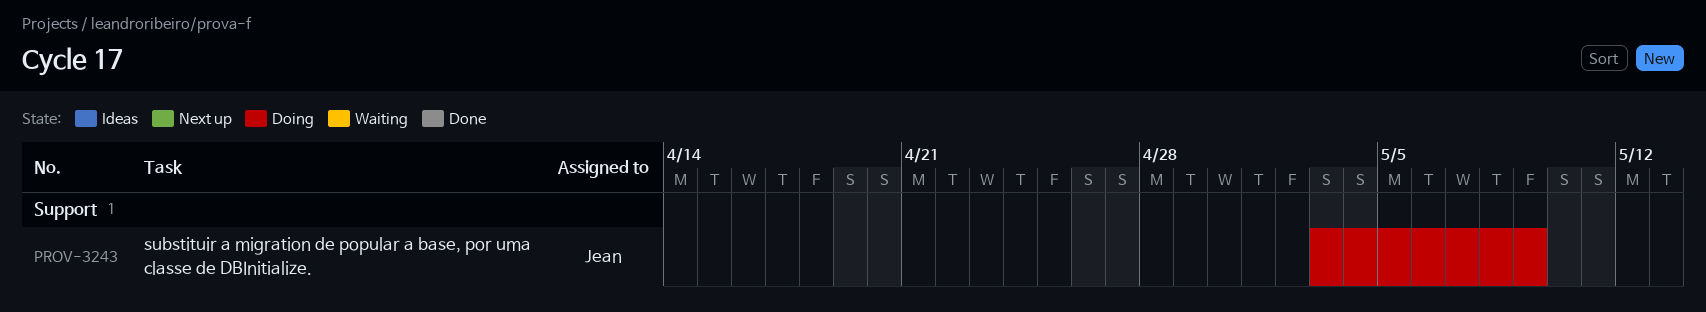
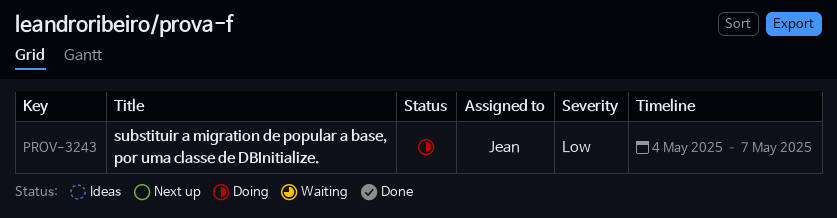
PROV-3243, start: May 3 -> May 4
PROV-3243, due: May 9 -> May 7

